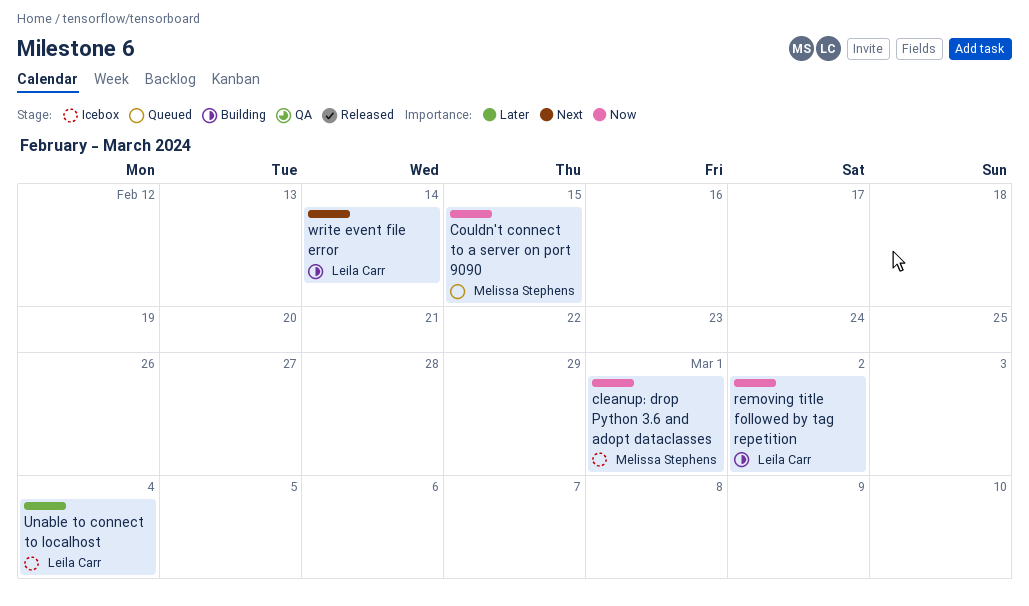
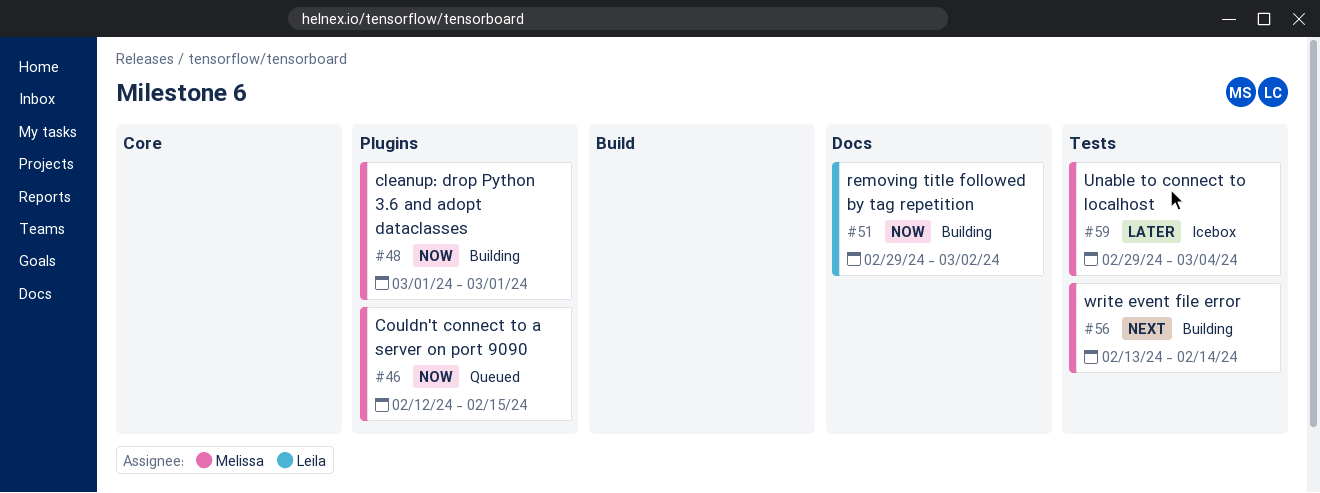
cleanup: drop Python 3.6 and adopt dataclasses, status: Icebox -> Building
Unable to connect to localhost, owner: Leila Carr -> Melissa Stephens
write event file error, owner: Leila Carr -> Melissa Stephens

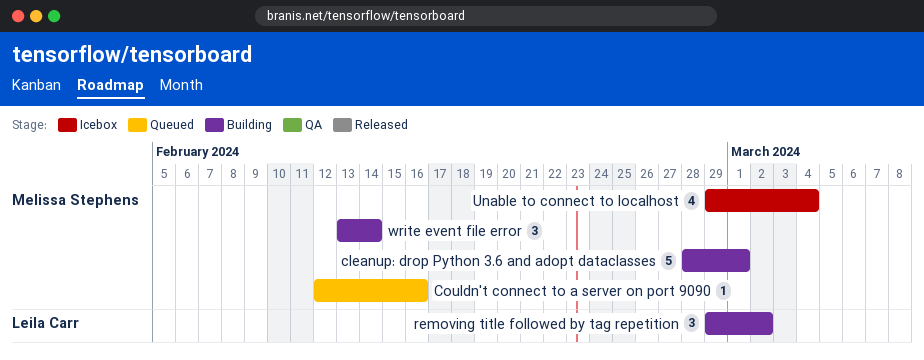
cleanup: drop Python 3.6 and adopt dataclasses, start: Mar 1 -> Feb 28
Couldn't connect to a server on port 9090, due: Feb 15 -> Feb 16

